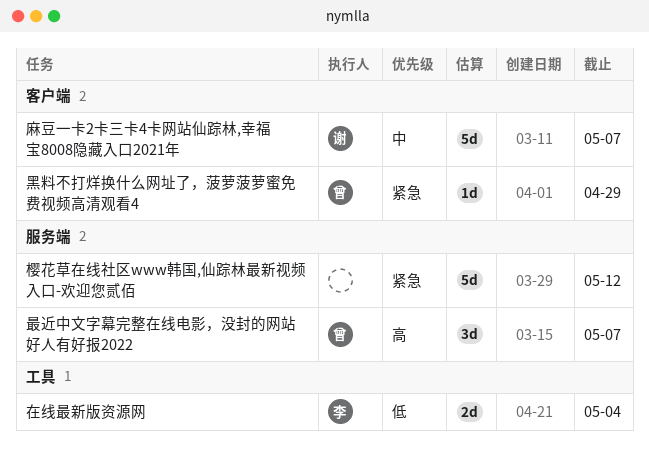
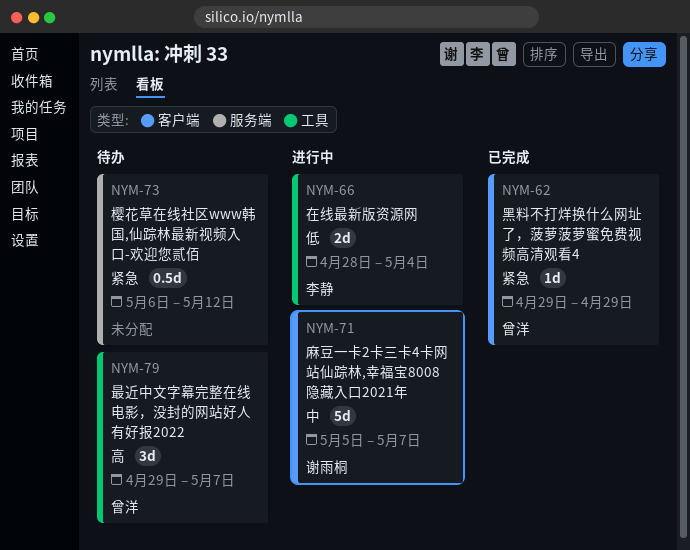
最近中文字幕完整在线电影，没封的网站好人有好报2022, label: 服务端 -> 工具
樱花草在线社区www韩国,仙踪林最新视频入口-欢迎您贰佰, estimate: 5d -> 0.5d

